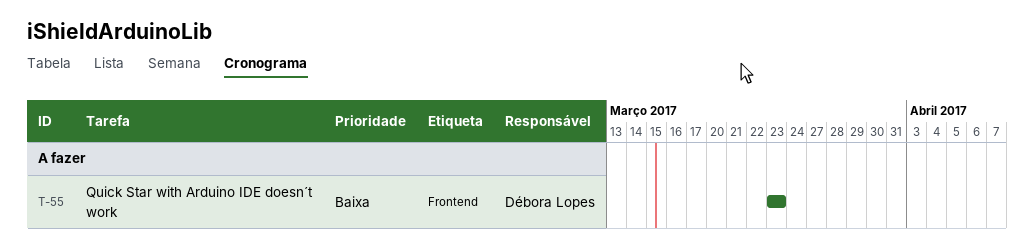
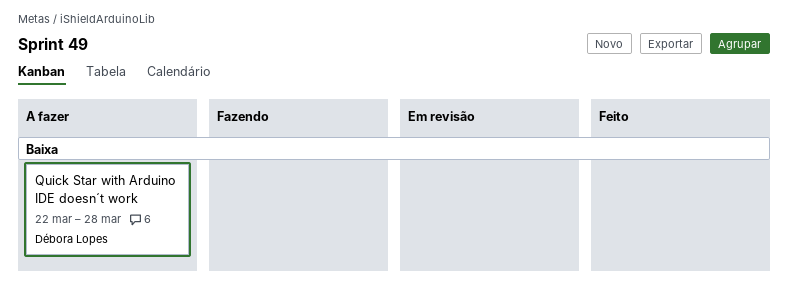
Quick Star with Arduino IDE doesn´t work, start: Mar 23 -> Mar 22
Quick Star with Arduino IDE doesn´t work, due: Mar 23 -> Mar 28

